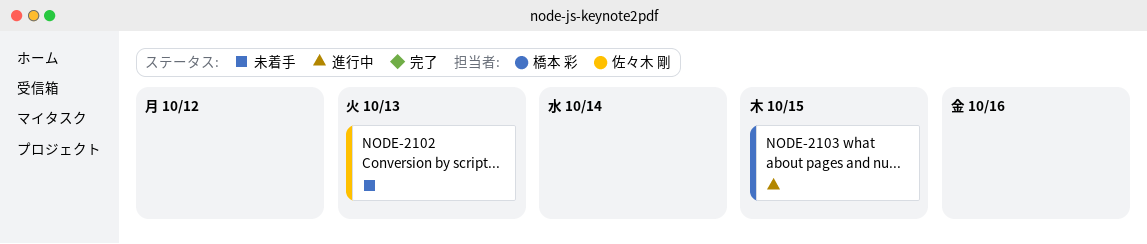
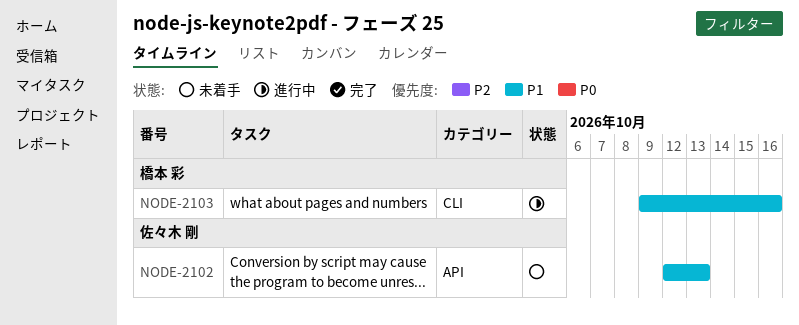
NODE-2103, due: Oct 15 -> Oct 16

